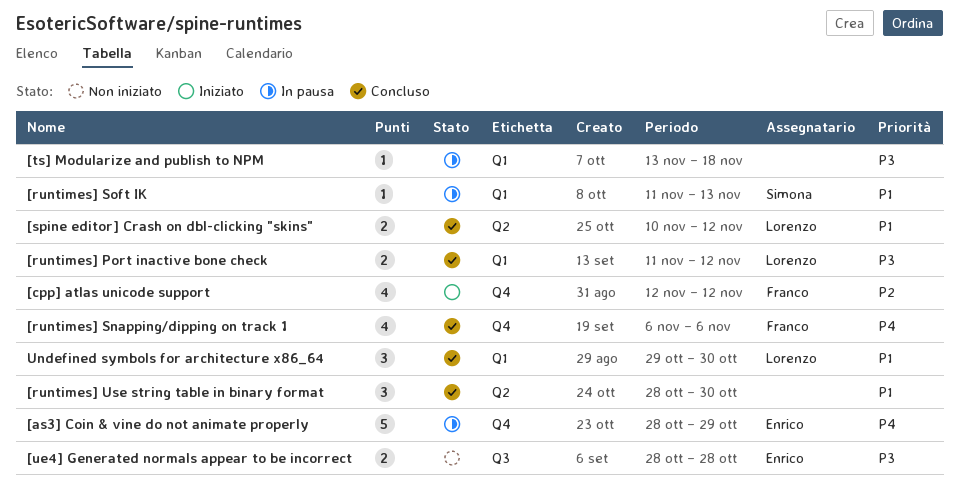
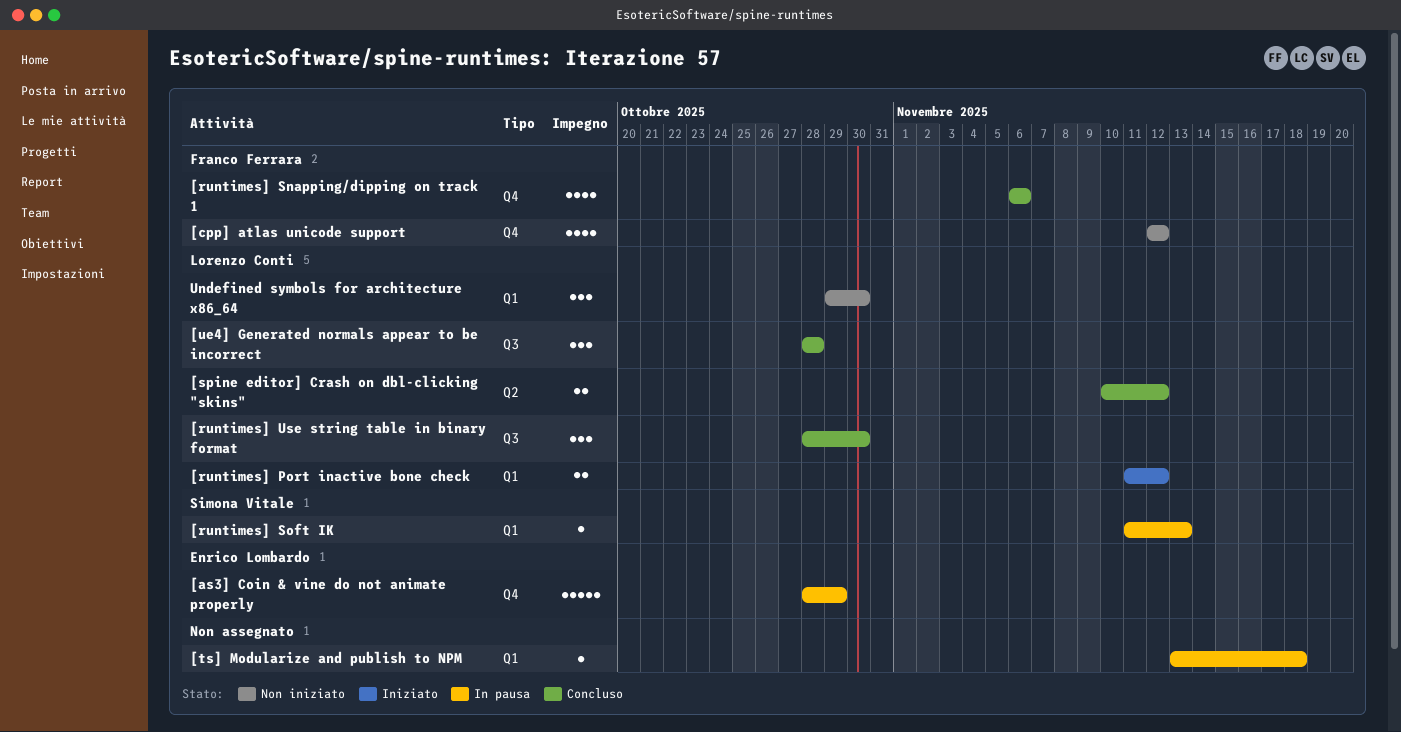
[cpp] atlas unicode support, status: Iniziato -> Non iniziato
[runtimes] Port inactive bone check, status: Concluso -> Iniziato
[runtimes] Use string table in binary format, owner: none -> Lorenzo Conti
[runtimes] Use string table in binary format, label: Q2 -> Q3
[ue4] Generated normals appear to be incorrect, status: Non iniziato -> Concluso
[ue4] Generated normals appear to be incorrect, owner: Enrico Lombardo -> Lorenzo Conti
[ue4] Generated normals appear to be incorrect, estimate: 2 -> 3
Undefined symbols for architecture x86_64, status: Concluso -> Non iniziato

